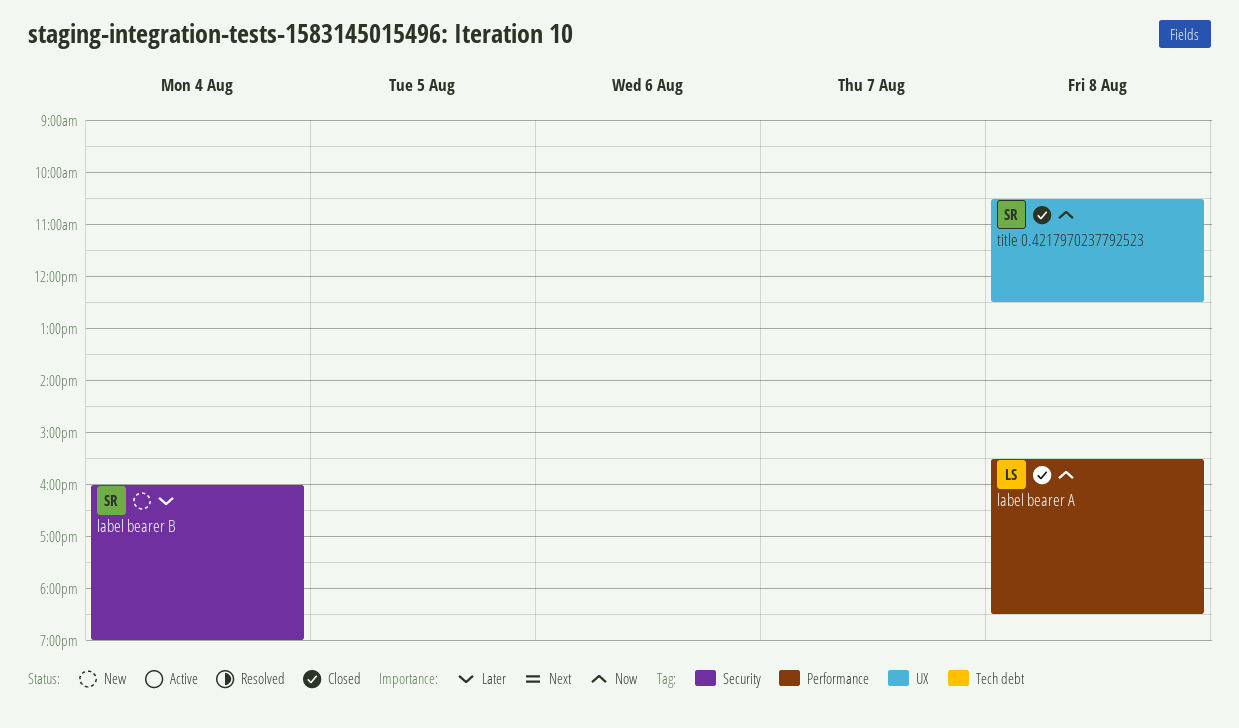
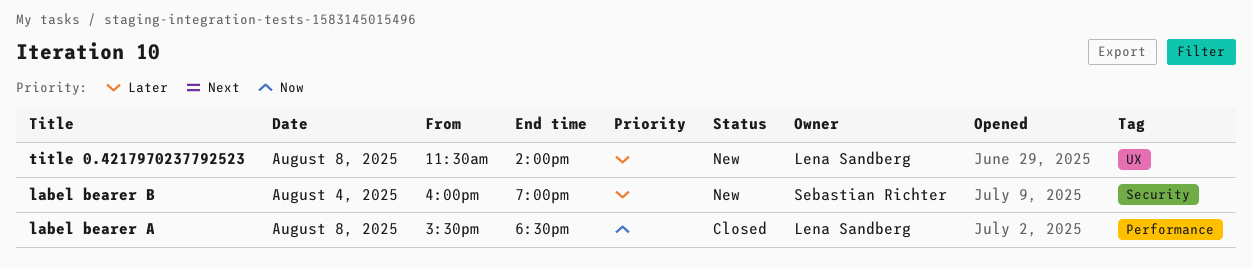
title 0.4217970237792523, status: Closed -> New
title 0.4217970237792523, owner: Sebastian Richter -> Lena Sandberg
title 0.4217970237792523, priority: Now -> Later
title 0.4217970237792523, begins: 10:30 -> 11:30
title 0.4217970237792523, ends: 12:30 -> 14:00

